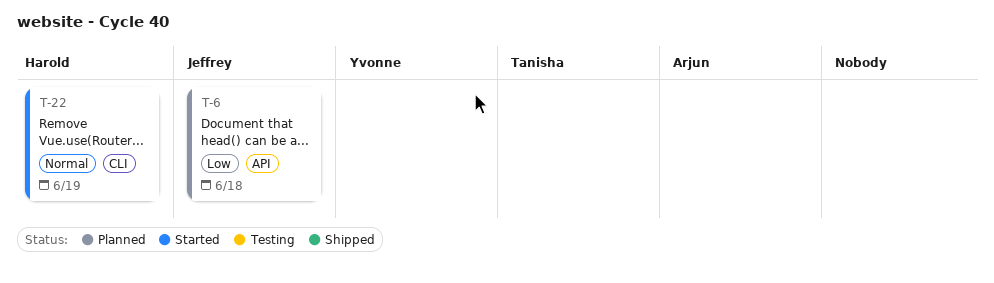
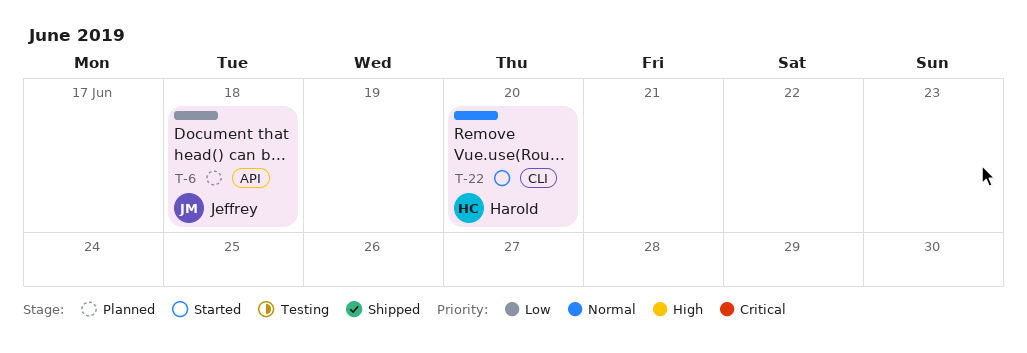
T-22, due: Jun 19 -> Jun 20

